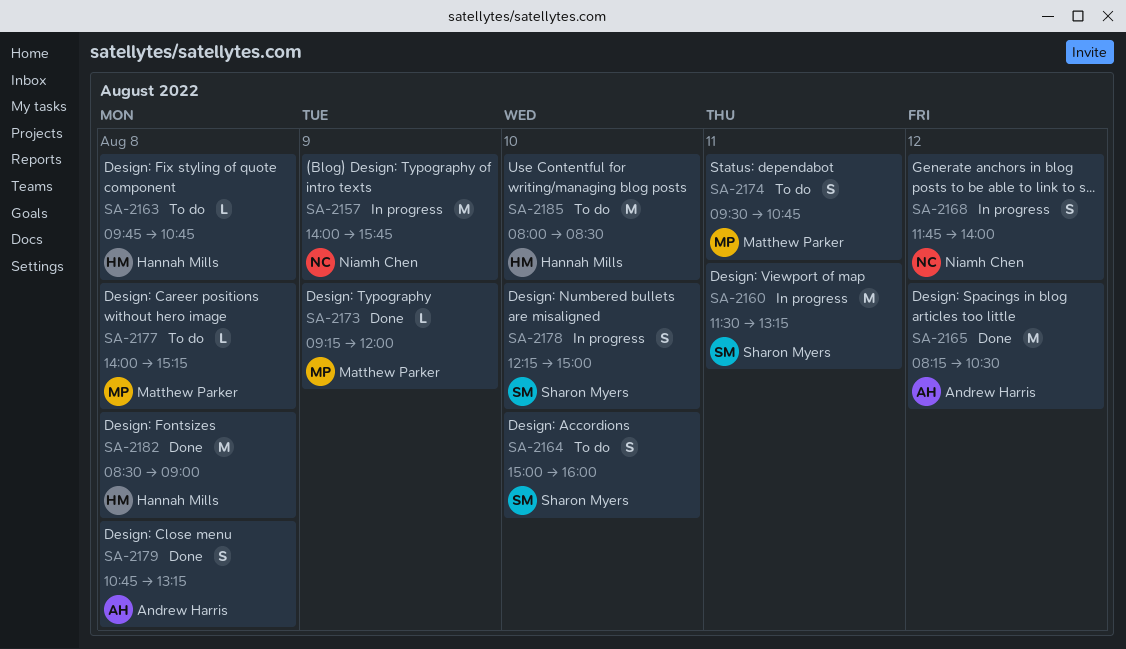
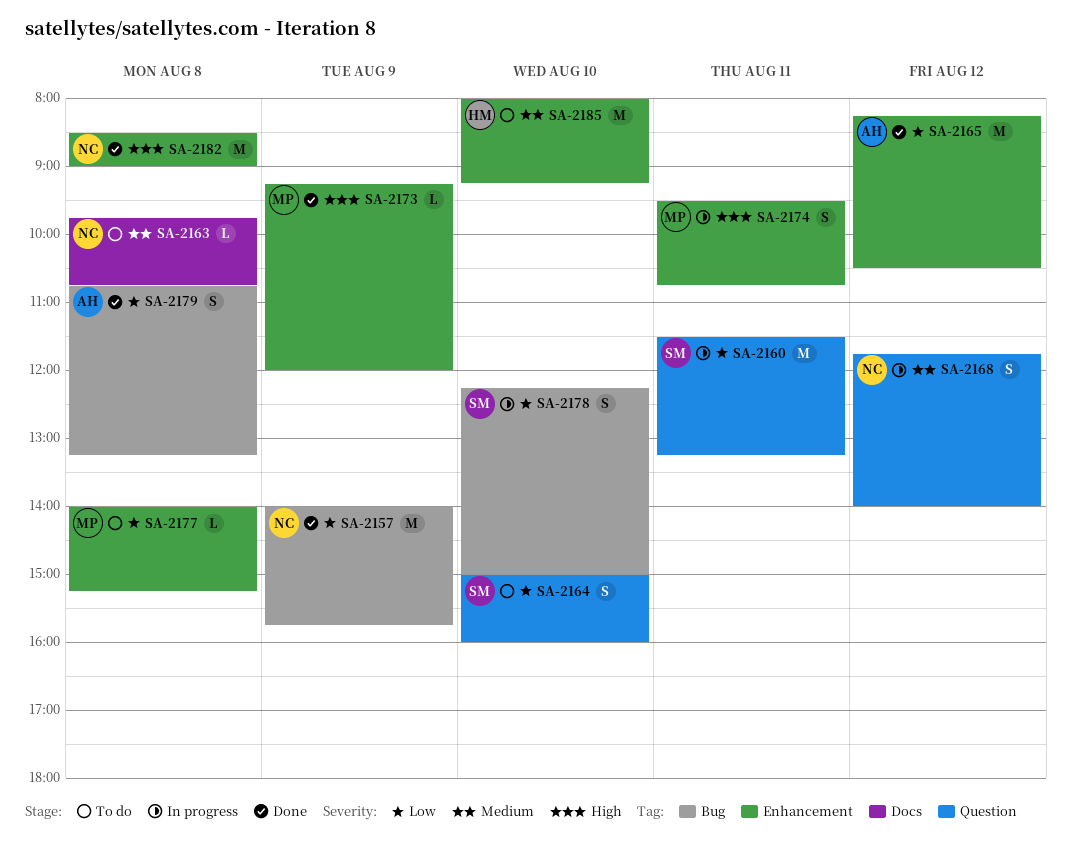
SA-2157, status: In progress -> Done
SA-2163, owner: Hannah Mills -> Niamh Chen
SA-2174, status: To do -> In progress
SA-2182, owner: Hannah Mills -> Niamh Chen
SA-2185, ends: 08:30 -> 09:15

